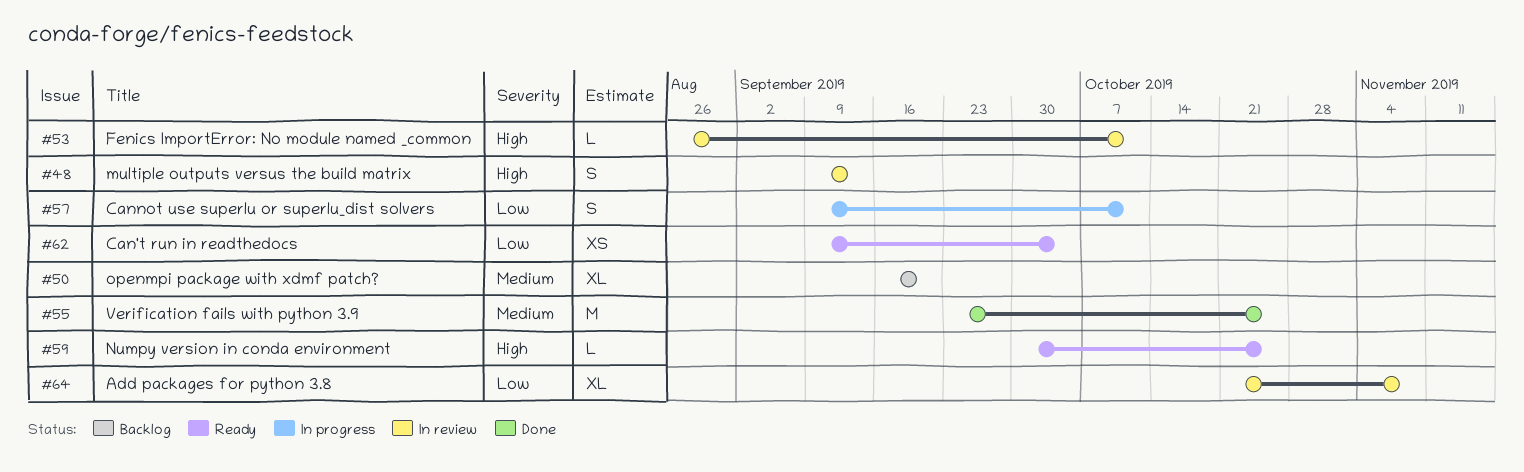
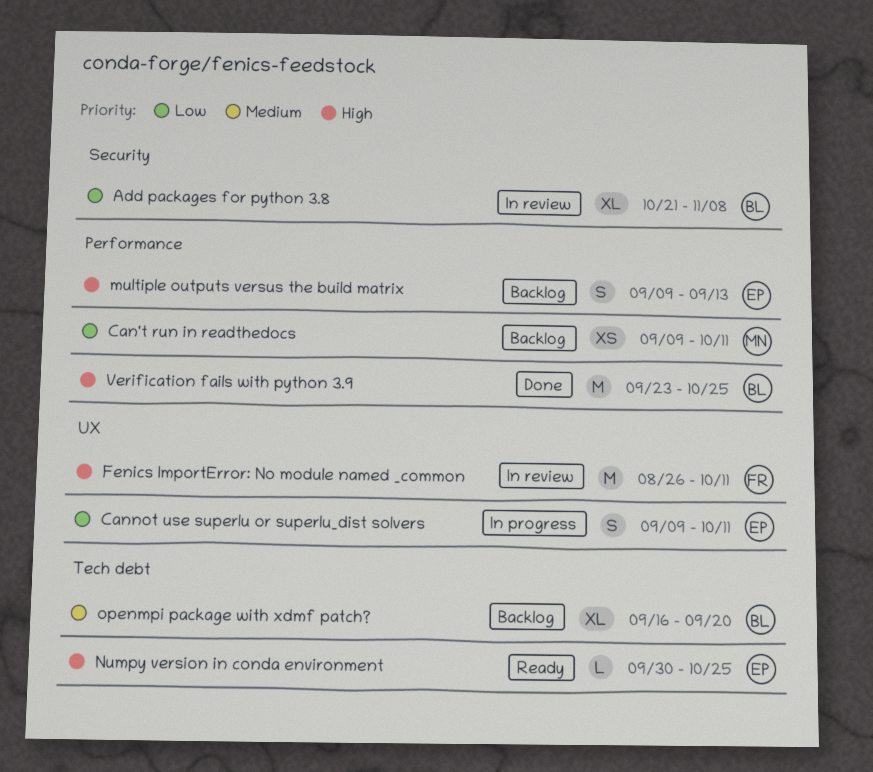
Can't run in readthedocs, status: Ready -> Backlog
Can't run in readthedocs, due: Oct 4 -> Oct 11
Fenics ImportError: No module named _common, estimate: L -> M
multiple outputs versus the build matrix, status: In review -> Backlog
Verification fails with python 3.9, priority: Medium -> High

